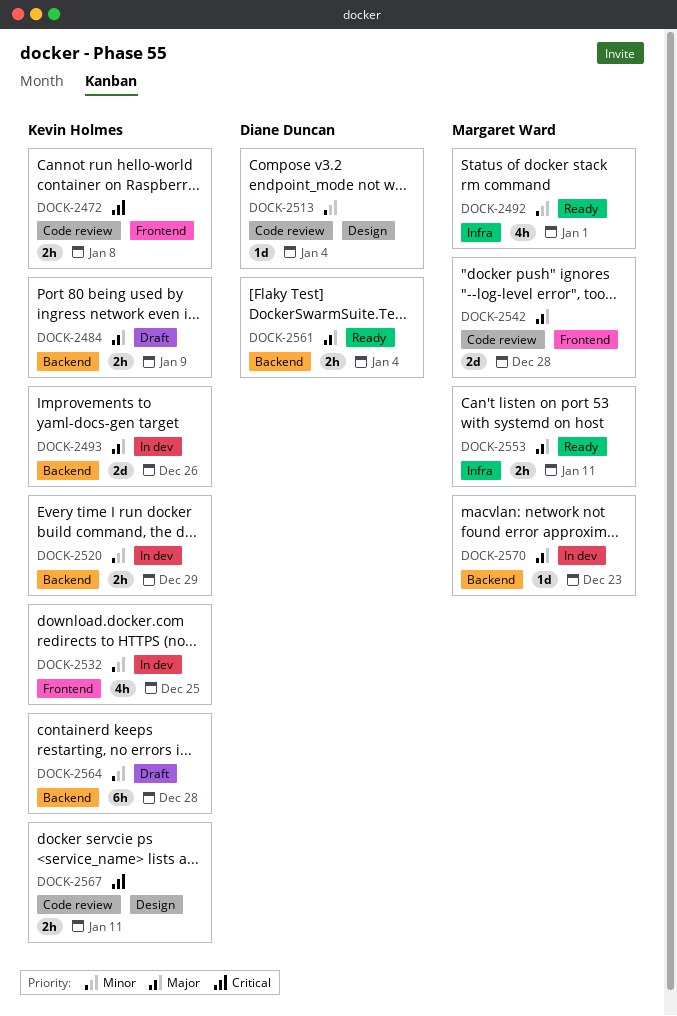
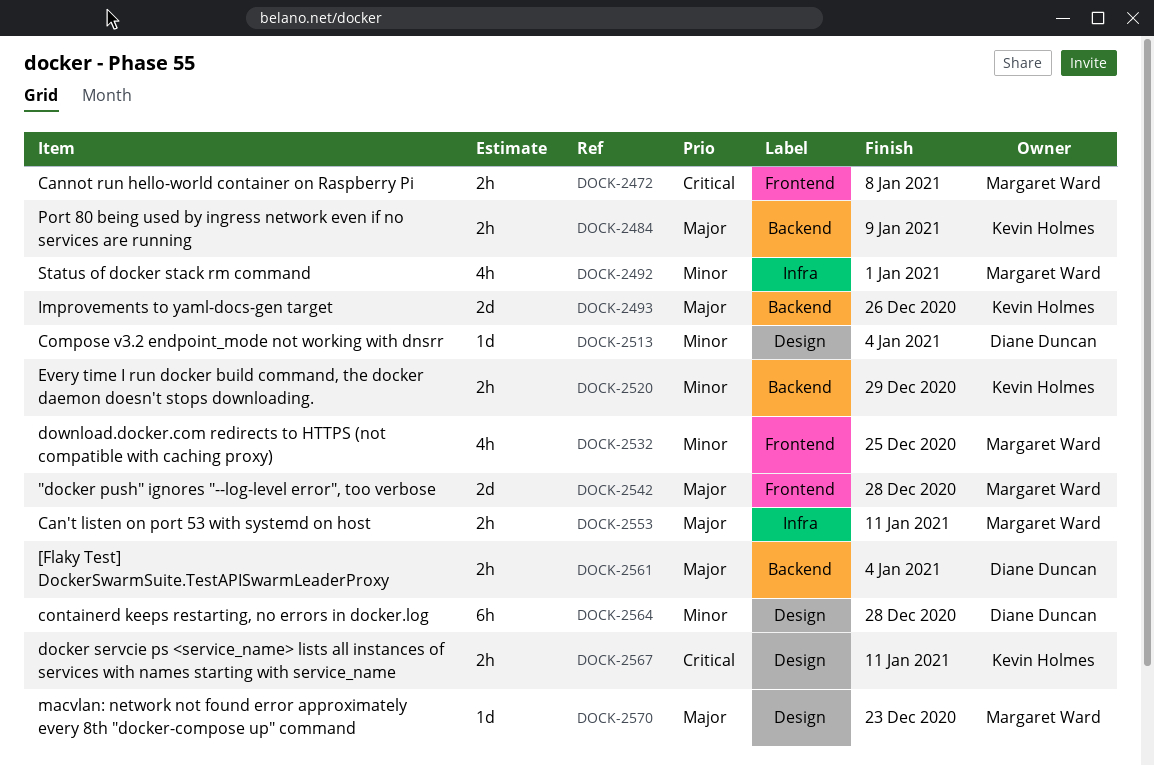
DOCK-2472, owner: Kevin Holmes -> Margaret Ward
DOCK-2532, owner: Kevin Holmes -> Margaret Ward
DOCK-2564, owner: Kevin Holmes -> Diane Duncan
DOCK-2564, label: Backend -> Design
DOCK-2570, label: Backend -> Design

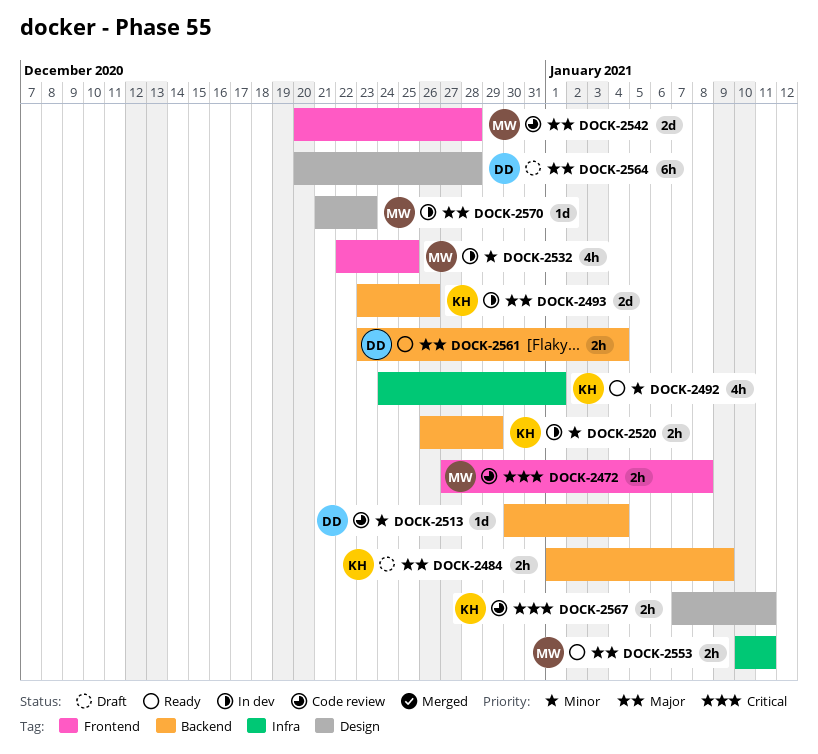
DOCK-2492, owner: Margaret Ward -> Kevin Holmes
DOCK-2513, label: Design -> Backend
DOCK-2564, priority: Minor -> Major

